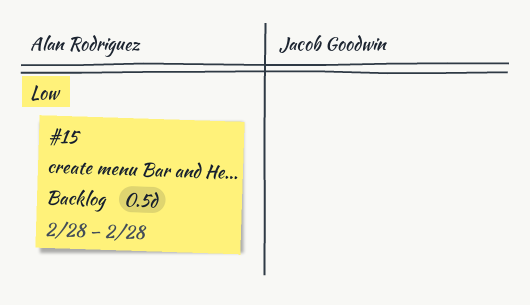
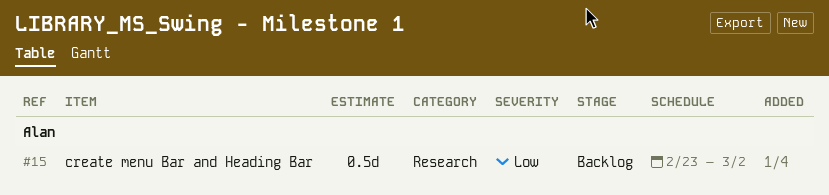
#15, start: Feb 28 -> Feb 23
#15, due: Feb 28 -> Mar 2

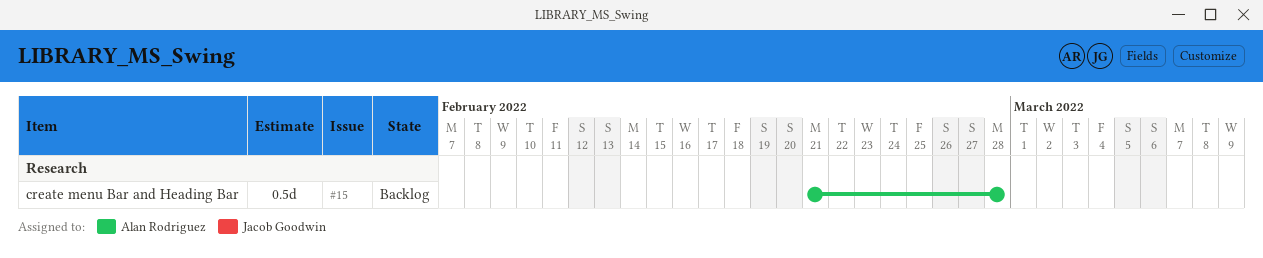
#15, start: Feb 23 -> Feb 21
#15, due: Mar 2 -> Feb 28

